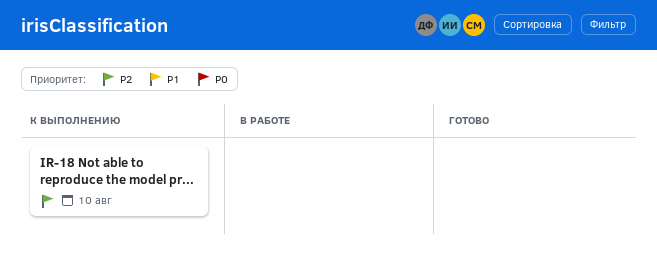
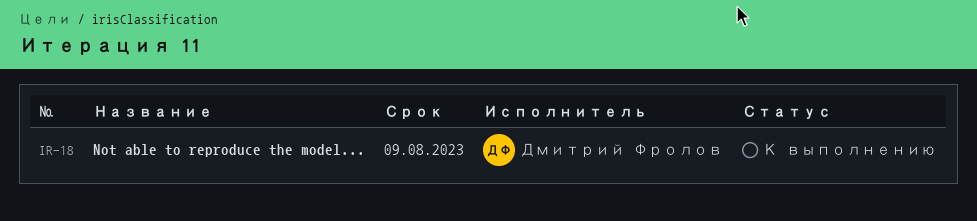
IR-18, due: Aug 10 -> Aug 9

